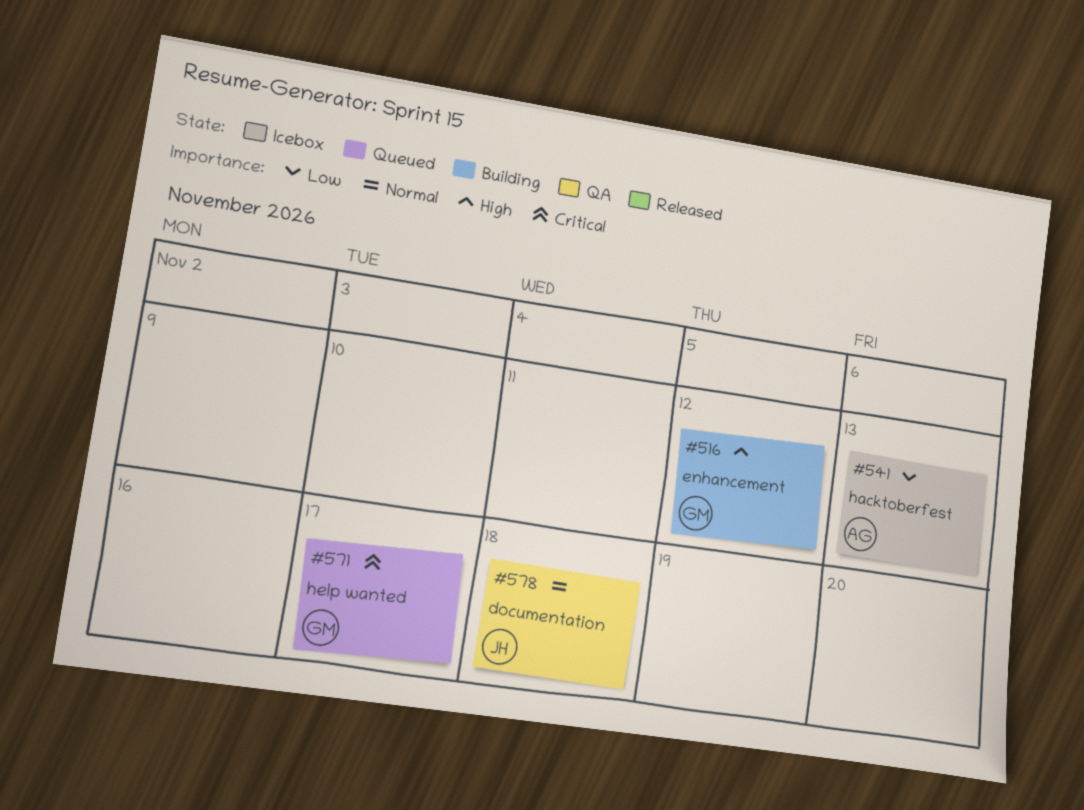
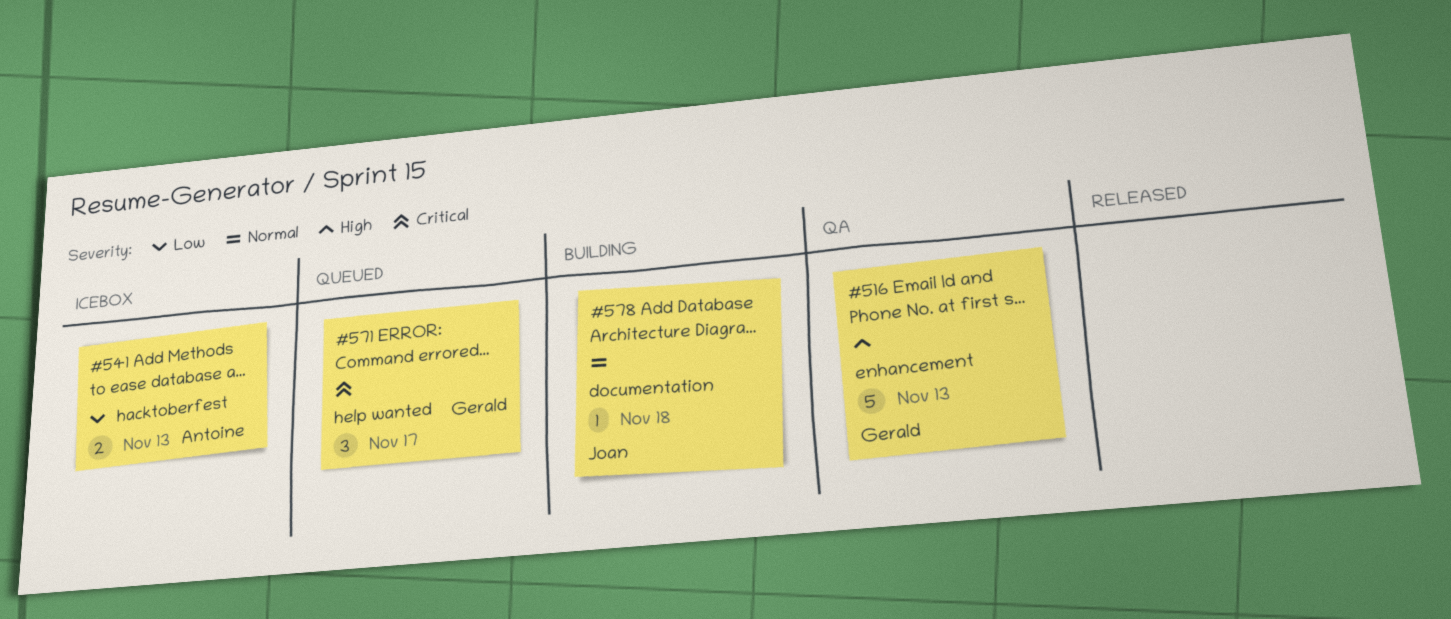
#516, status: Building -> QA
#516, due: Nov 12 -> Nov 13
#578, status: QA -> Building

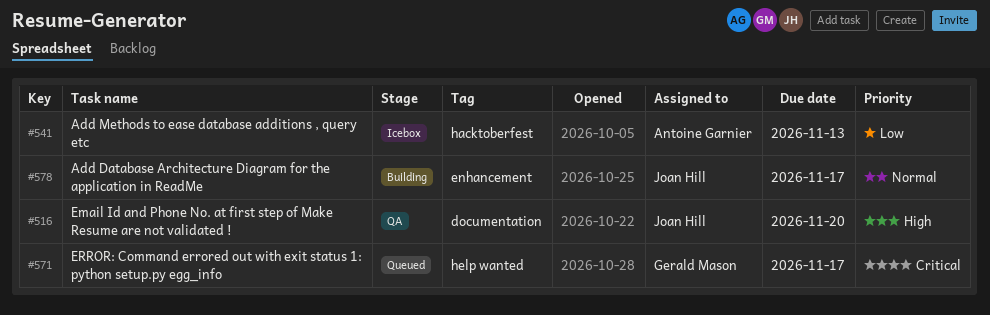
#516, owner: Gerald Mason -> Joan Hill
#516, label: enhancement -> documentation
#516, due: Nov 13 -> Nov 20
#578, label: documentation -> enhancement
#578, due: Nov 18 -> Nov 17

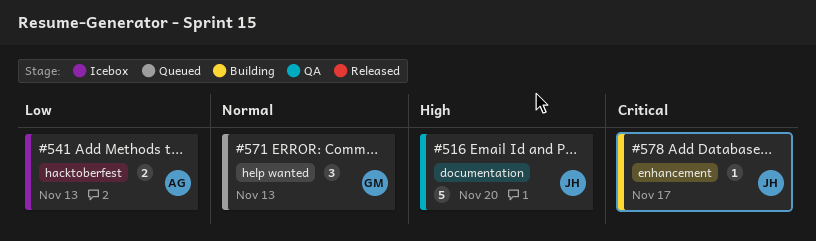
#571, priority: Critical -> Normal
#571, due: Nov 17 -> Nov 13
#578, priority: Normal -> Critical

